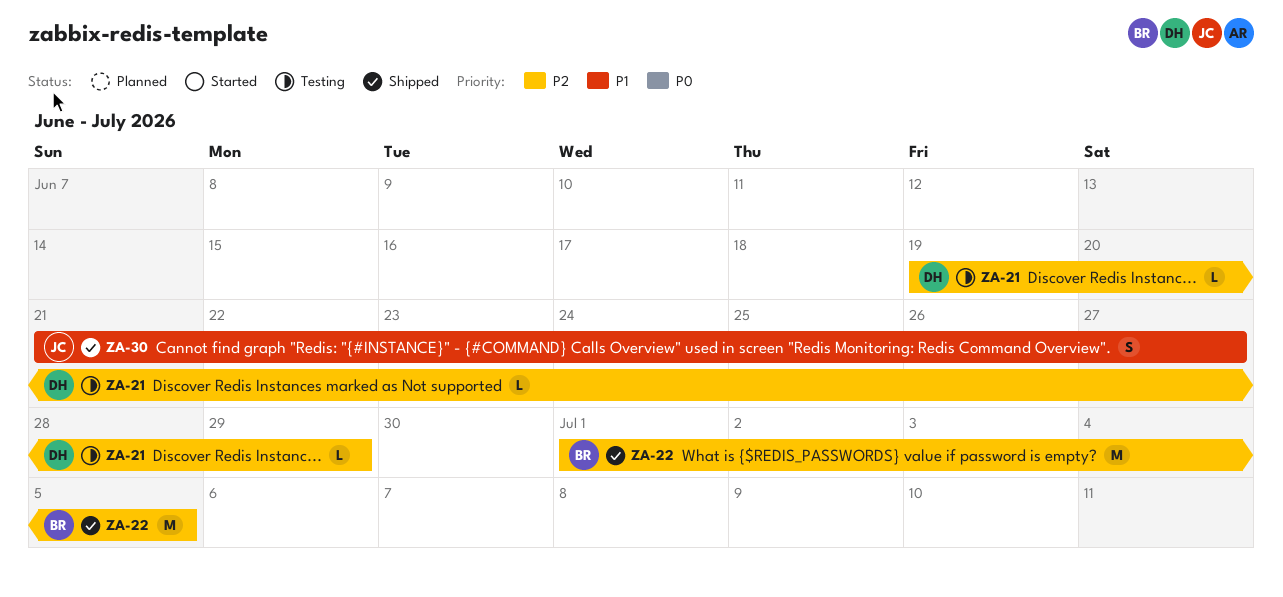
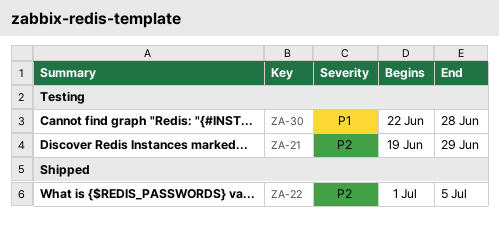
ZA-30, status: Shipped -> Testing
ZA-30, start: Jun 21 -> Jun 22
ZA-30, due: Jun 27 -> Jun 28

